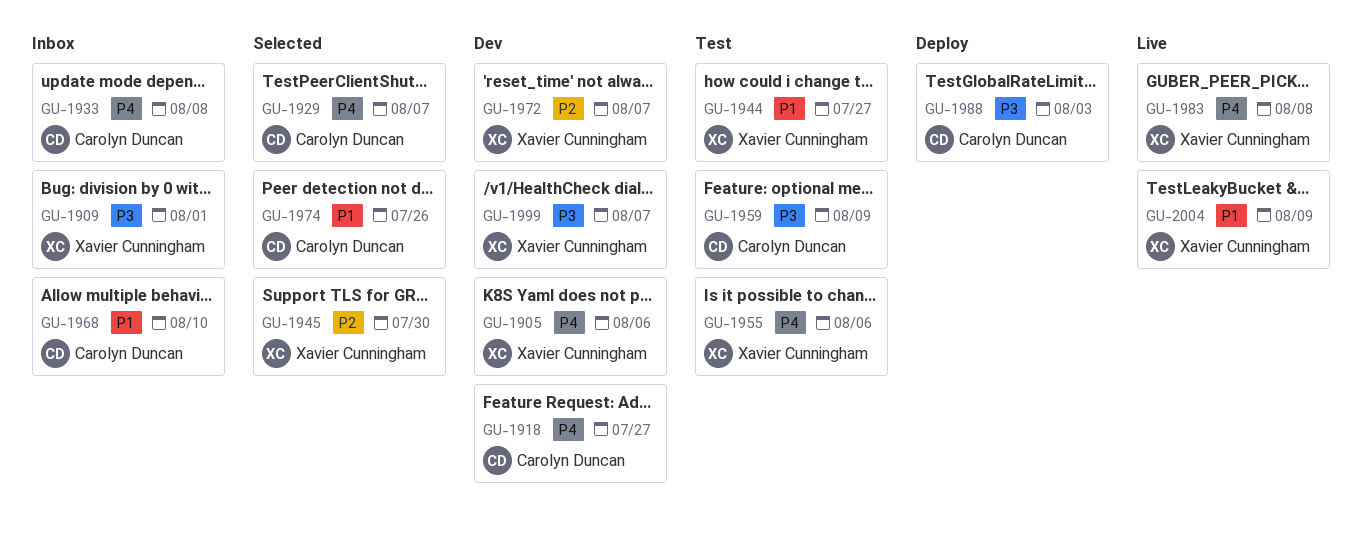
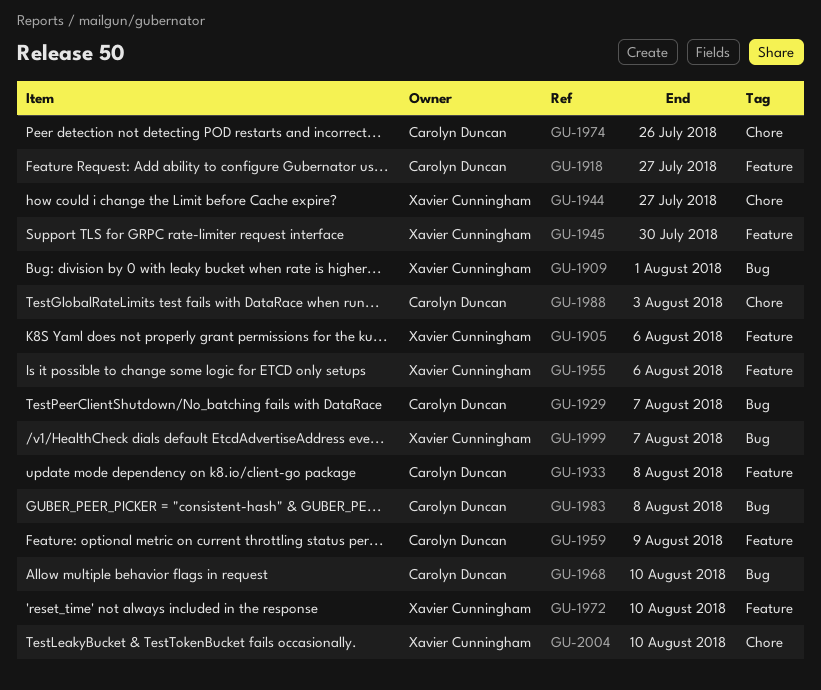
GU-1972, due: Aug 7 -> Aug 10
GU-1983, owner: Xavier Cunningham -> Carolyn Duncan
GU-2004, due: Aug 9 -> Aug 10

